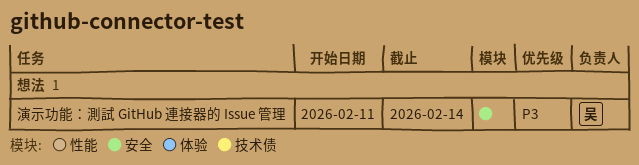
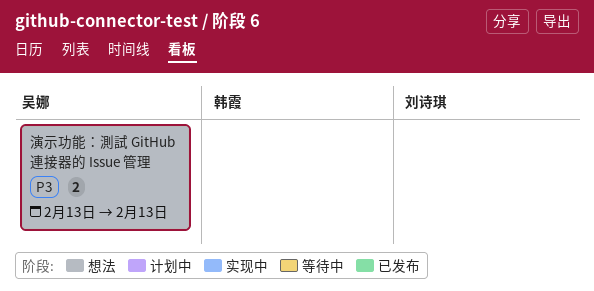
演示功能：測試 GitHub 連接器的 Issue 管理, start: Feb 11 -> Feb 13
演示功能：測試 GitHub 連接器的 Issue 管理, due: Feb 14 -> Feb 13

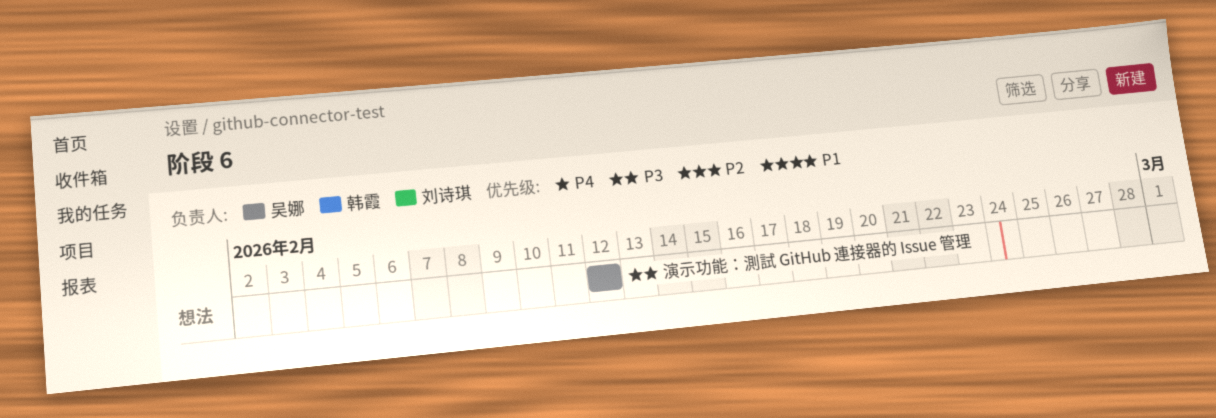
演示功能：測試 GitHub 連接器的 Issue 管理, start: Feb 13 -> Feb 12
演示功能：測試 GitHub 連接器的 Issue 管理, due: Feb 13 -> Feb 12

